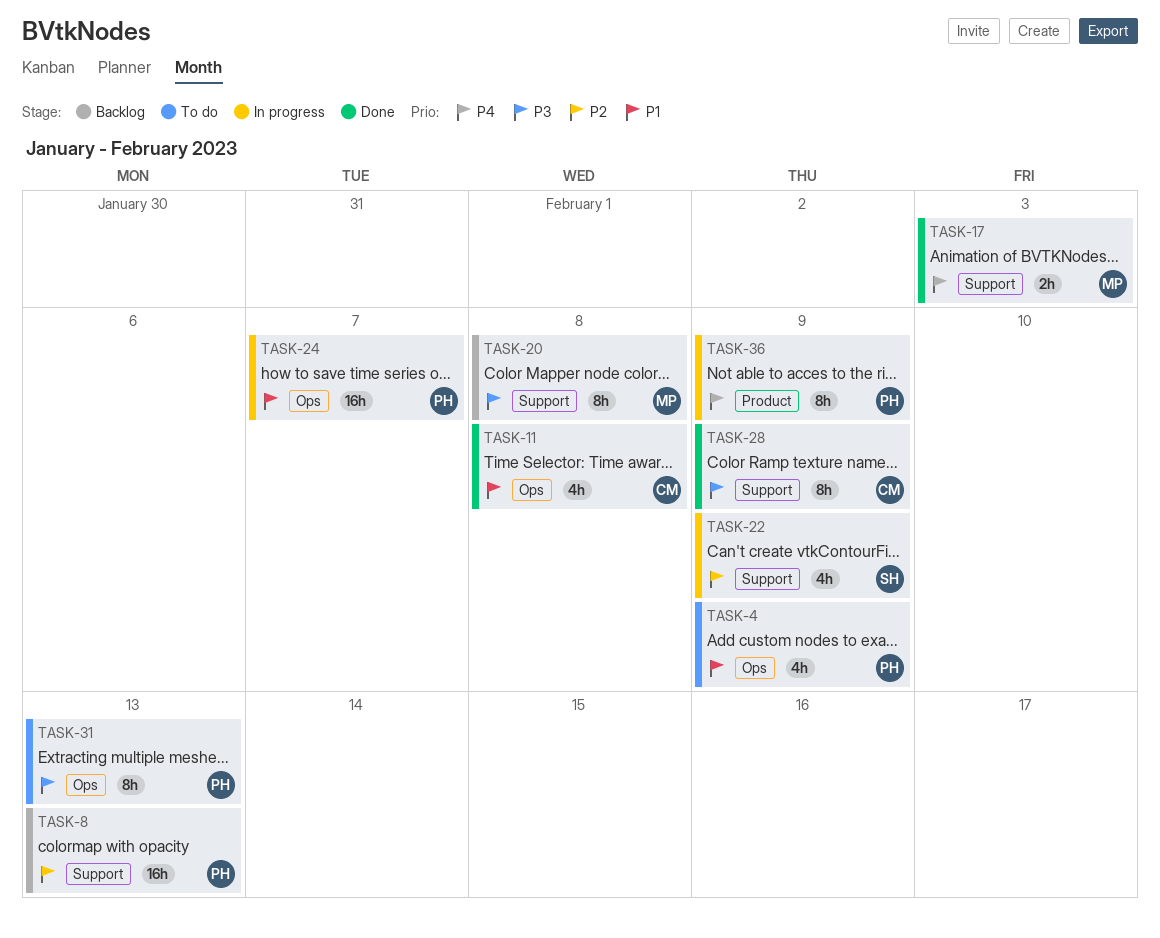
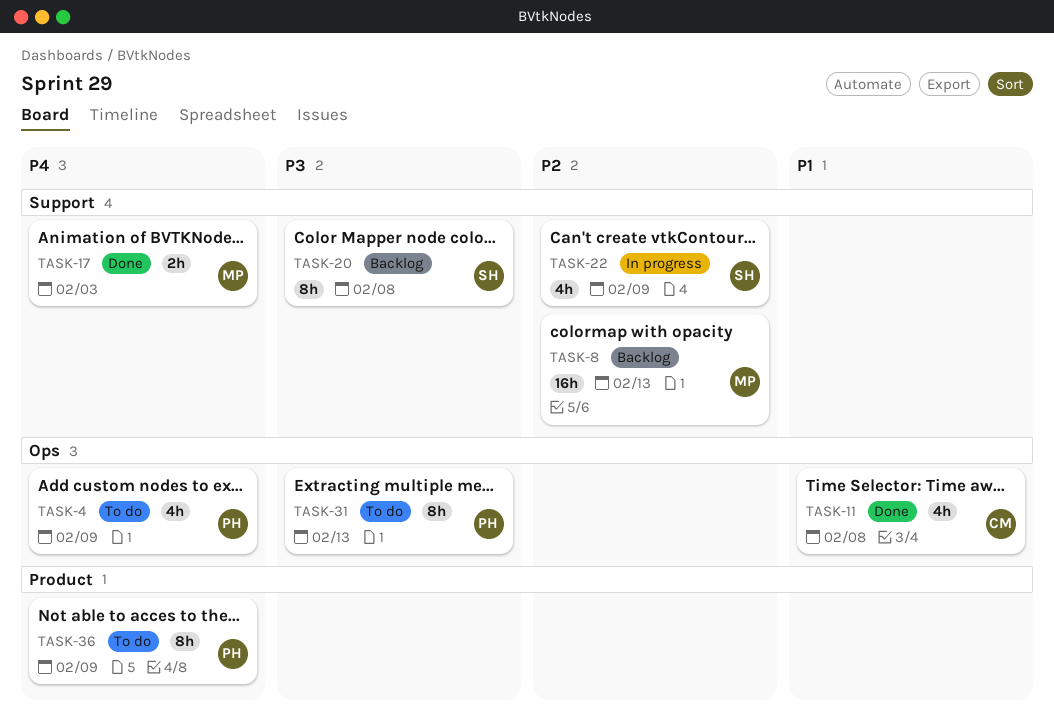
TASK-4, priority: P1 -> P4
TASK-8, owner: PH -> MP
TASK-20, owner: MP -> SH
TASK-24: present -> none
TASK-28: present -> none
TASK-36, status: In progress -> To do

